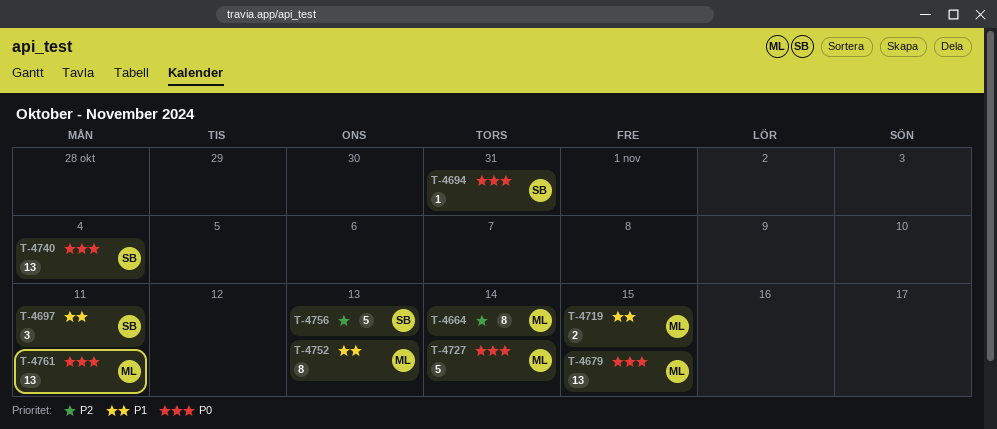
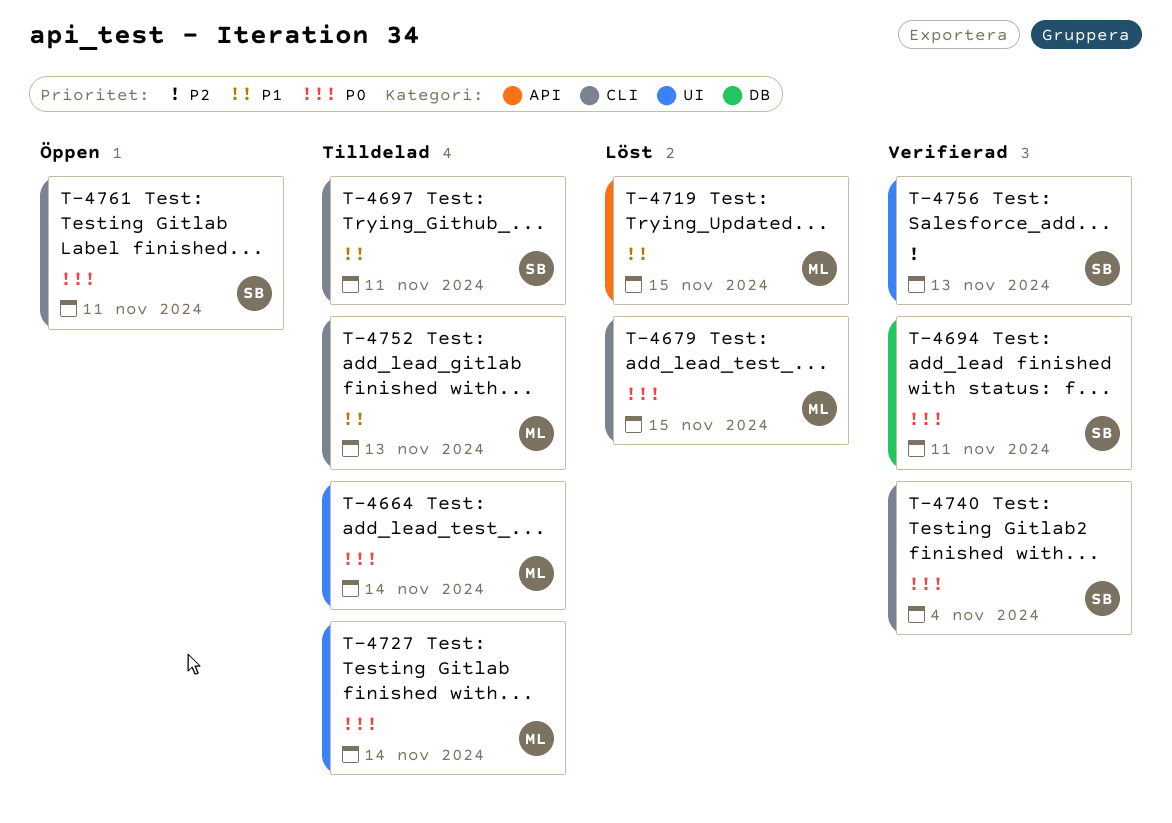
T-4664, priority: P2 -> P0
T-4694, due: Oct 31 -> Nov 11
T-4761, owner: ML -> SB

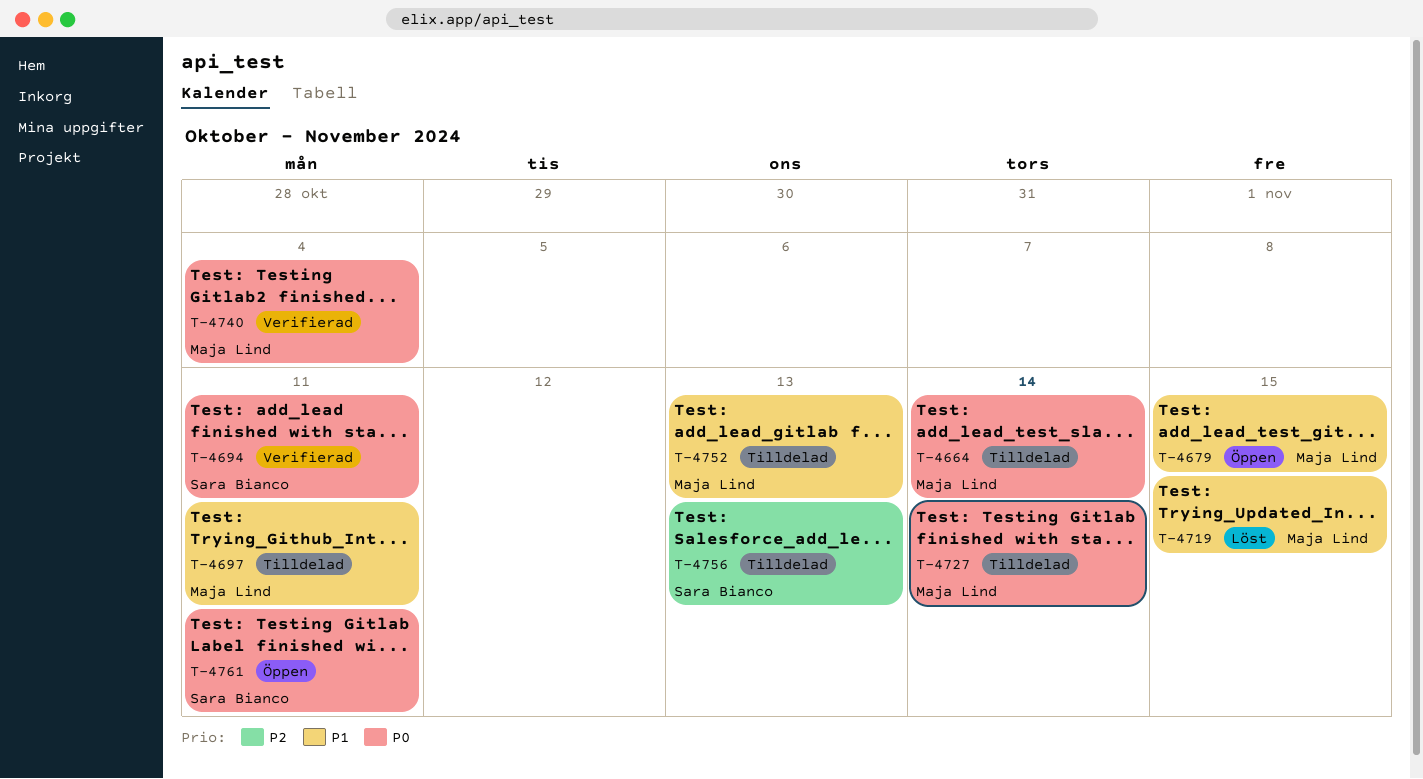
T-4679, status: Löst -> Öppen
T-4679, priority: P0 -> P1
T-4697, owner: Sara Bianco -> Maja Lind
T-4740, owner: Sara Bianco -> Maja Lind
T-4756, status: Verifierad -> Tilldelad

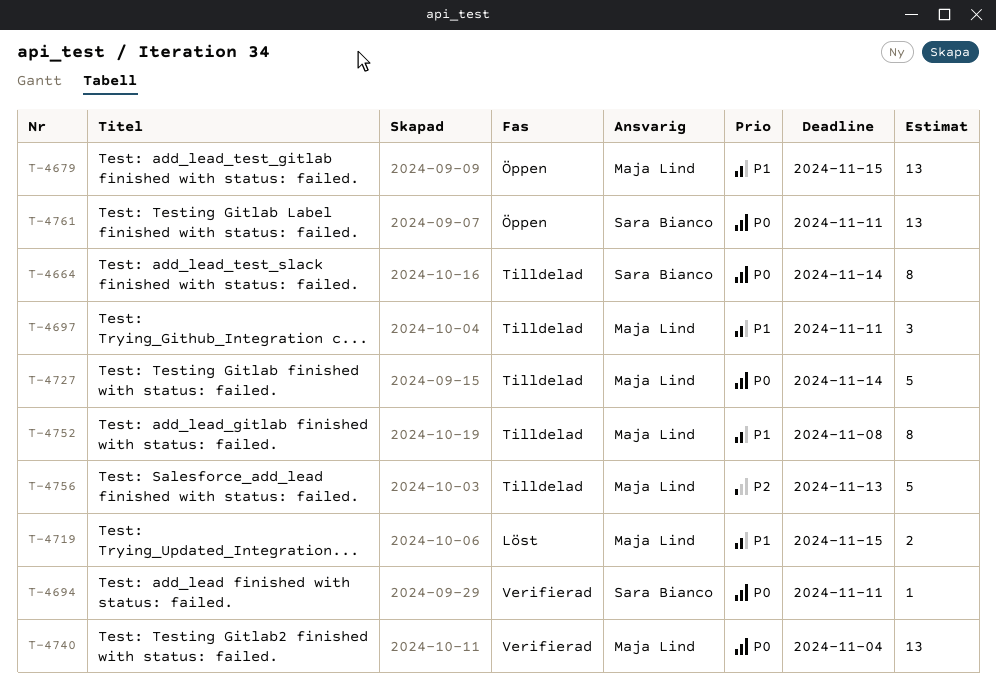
T-4664, owner: Maja Lind -> Sara Bianco
T-4752, due: Nov 13 -> Nov 8
T-4756, owner: Sara Bianco -> Maja Lind

